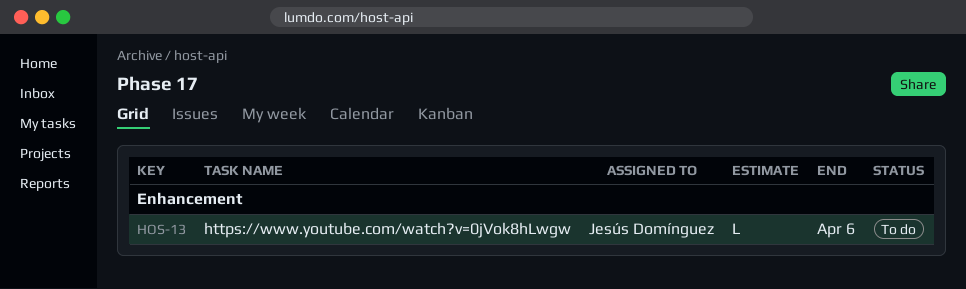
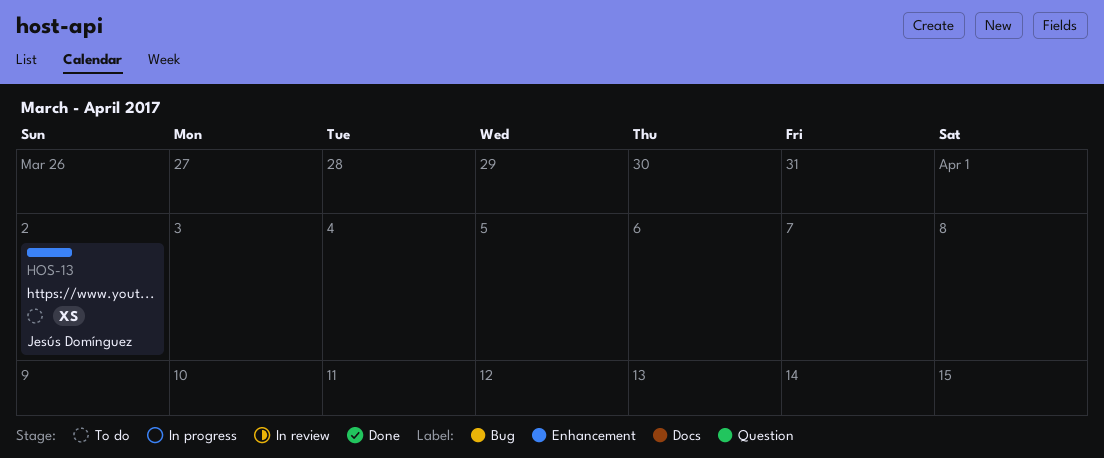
HOS-13, estimate: L -> XS
HOS-13, due: Apr 6 -> Apr 2

